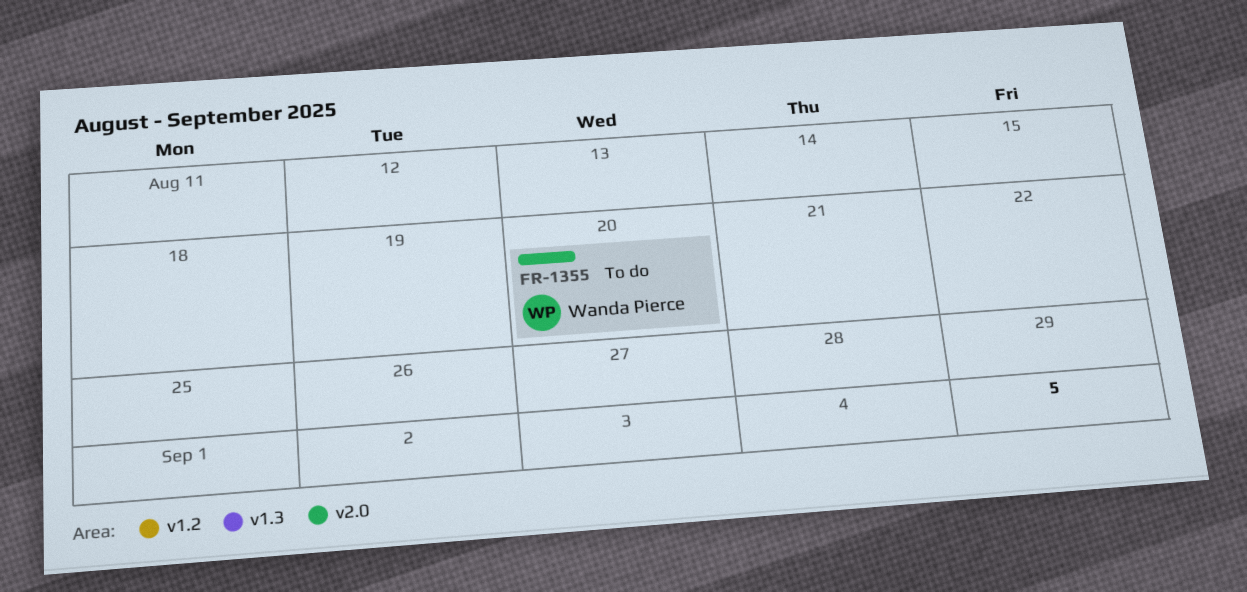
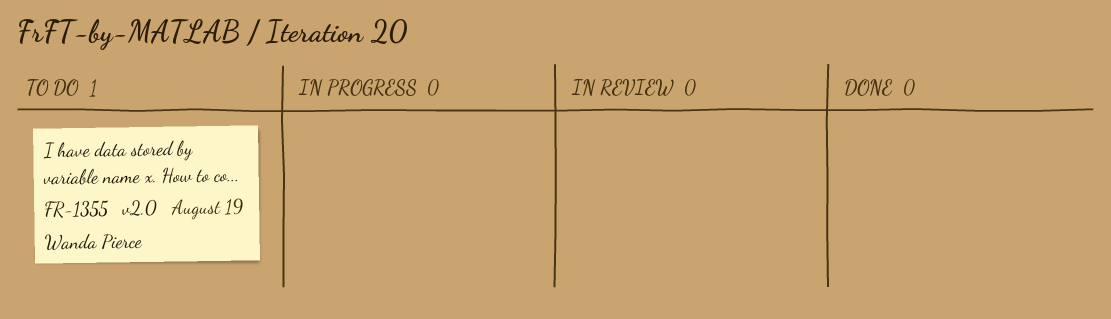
FR-1355, due: Aug 20 -> Aug 19

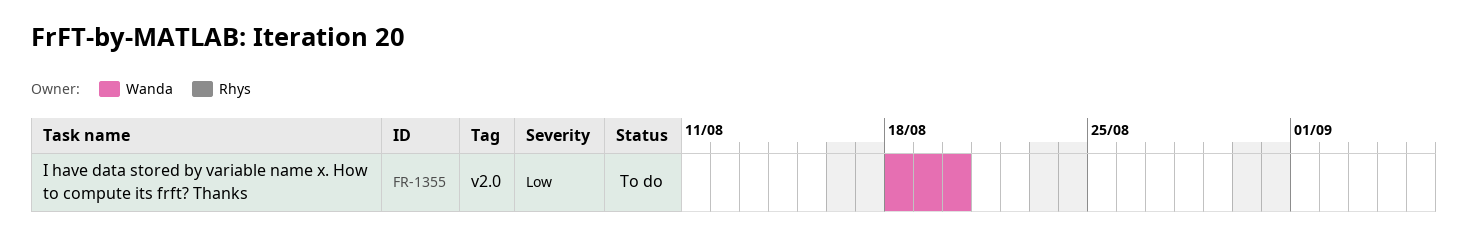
FR-1355, due: Aug 19 -> Aug 20

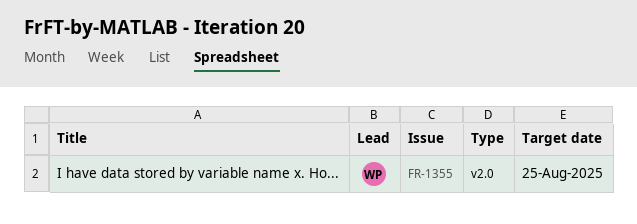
FR-1355, due: Aug 20 -> Aug 25

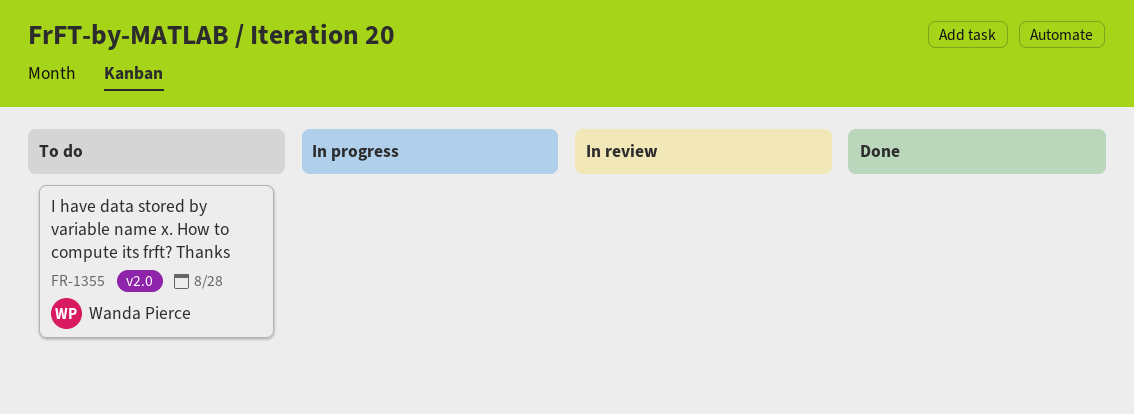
FR-1355, due: Aug 25 -> Aug 28

